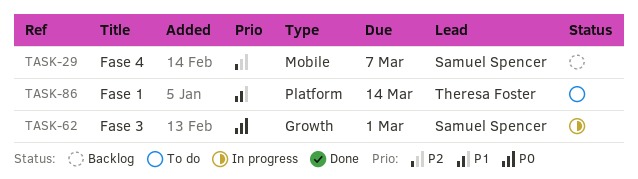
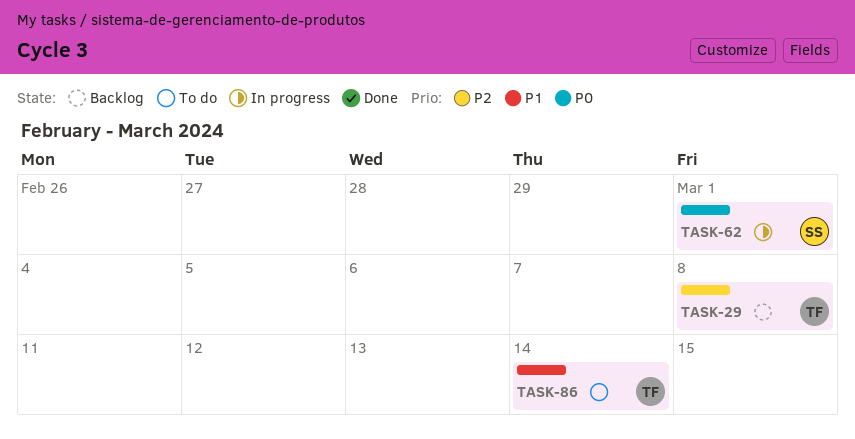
TASK-29, owner: Samuel Spencer -> Theresa Foster
TASK-29, due: Mar 7 -> Mar 8

